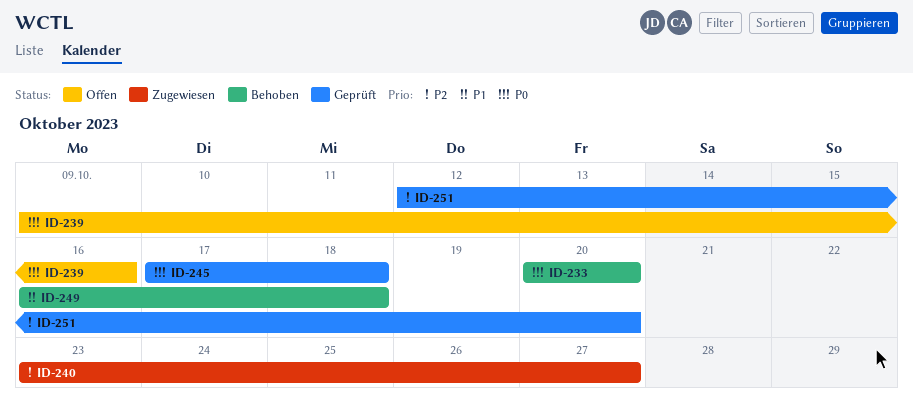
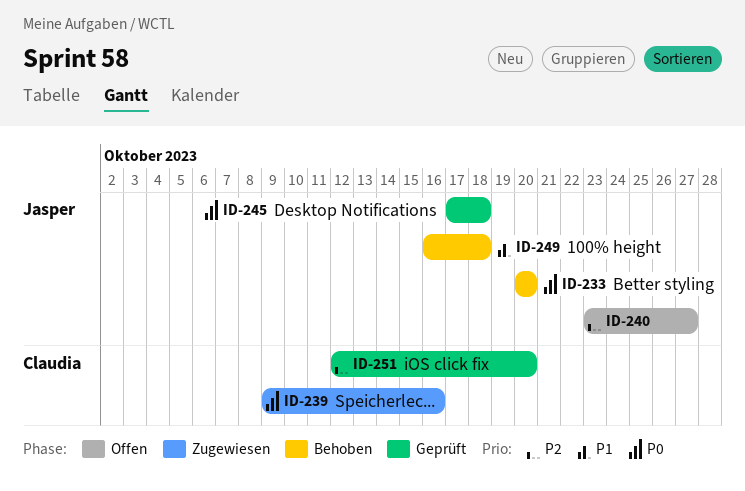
ID-239, status: Offen -> Zugewiesen
ID-240, status: Zugewiesen -> Offen

